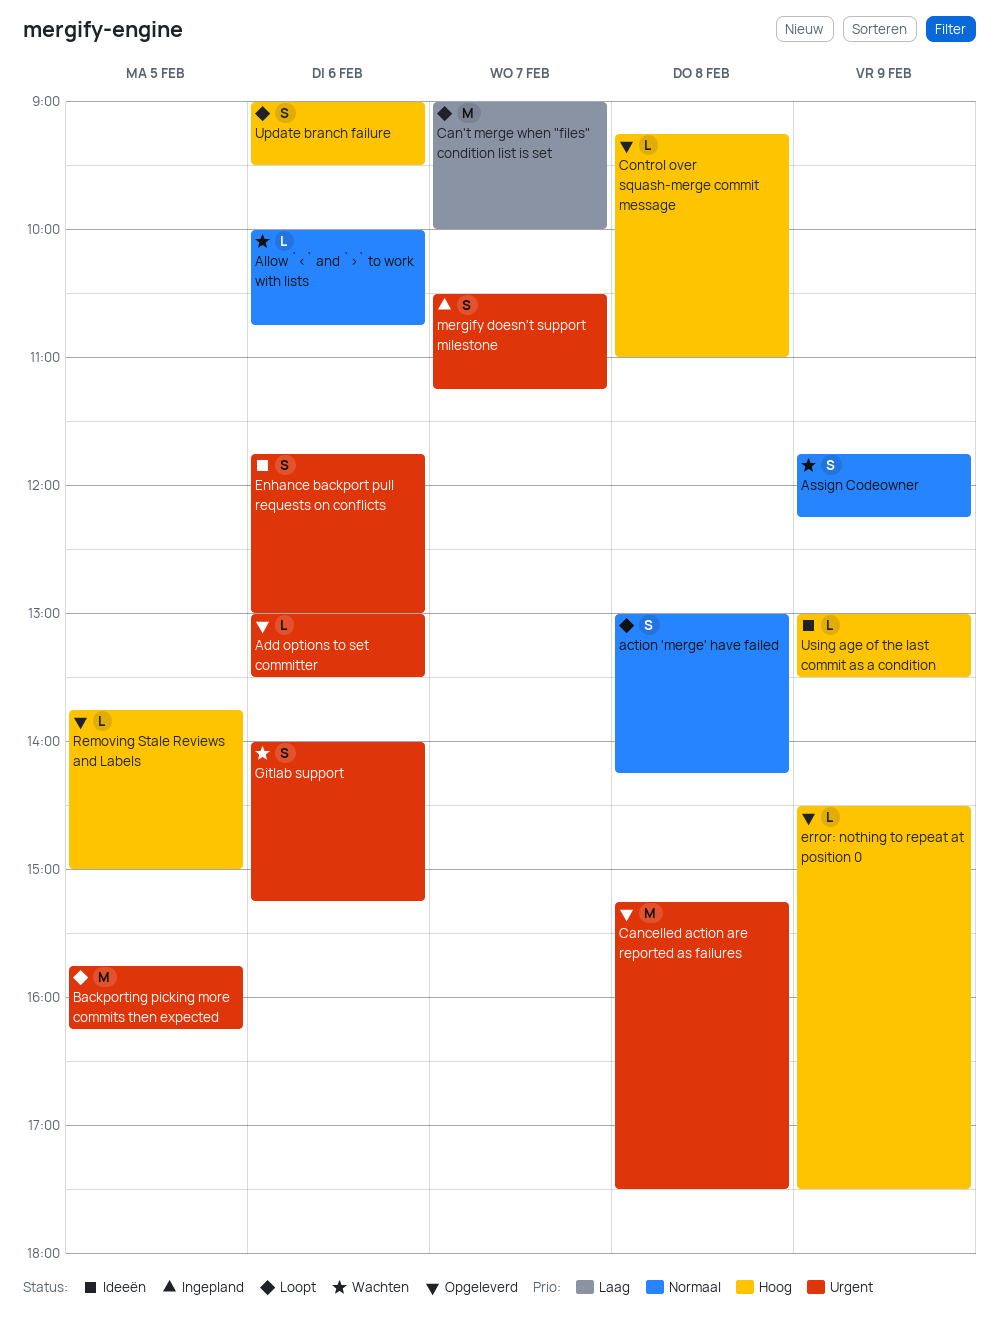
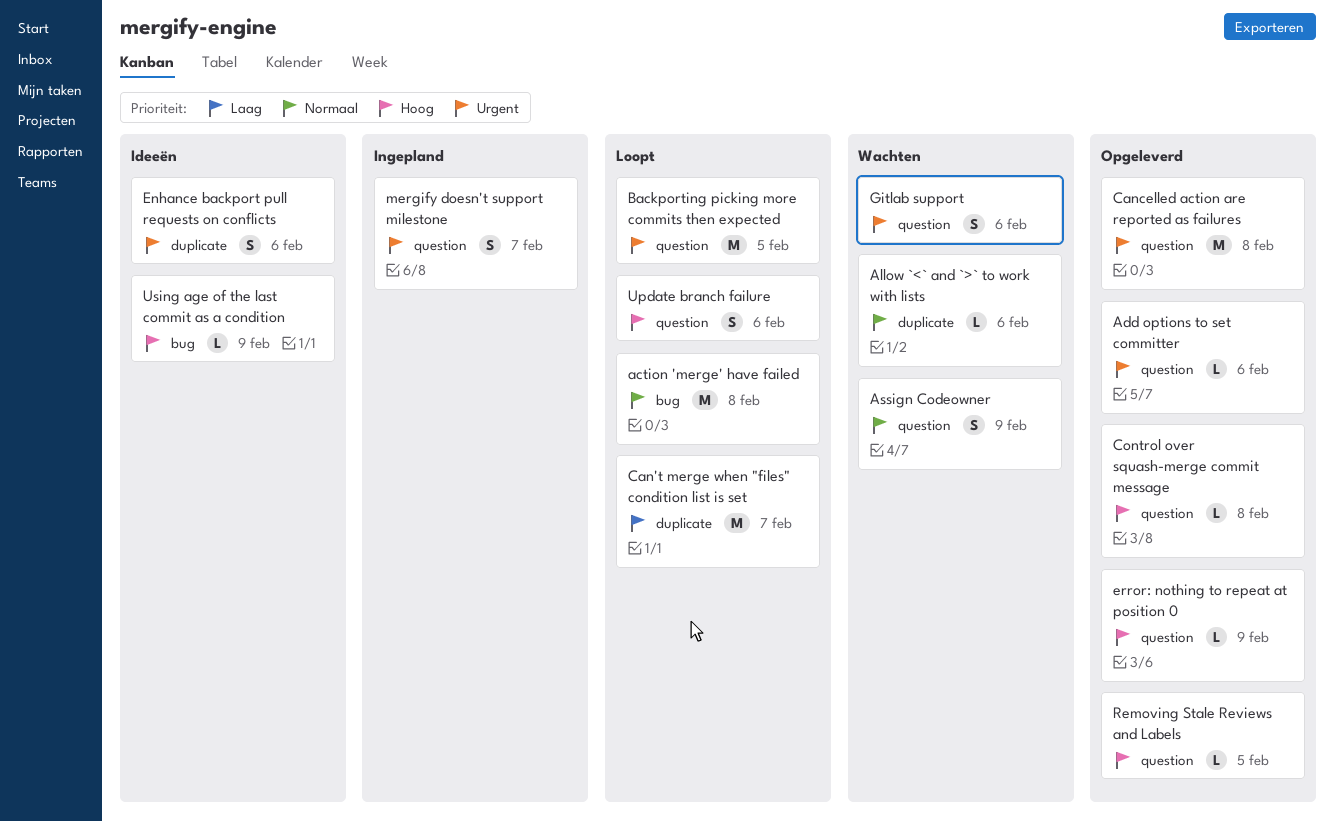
action 'merge' have failed, estimate: S -> M

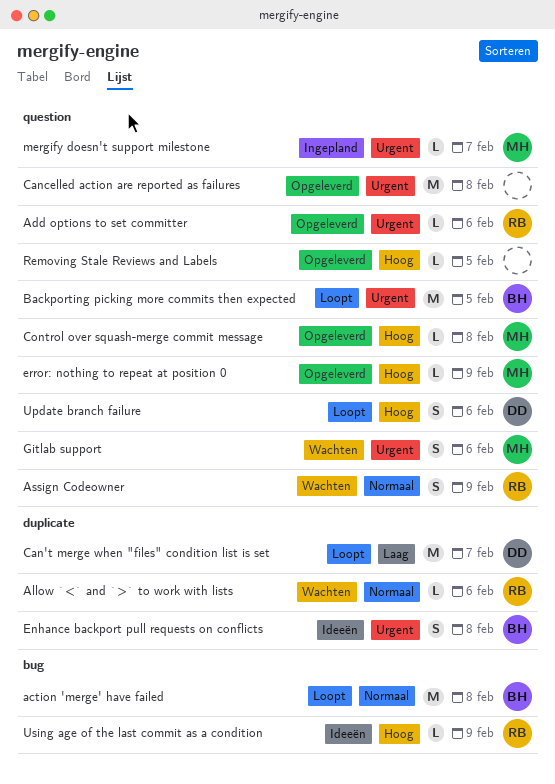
Enhance backport pull requests on conflicts, day: Feb 6 -> Feb 8
mergify doesn't support milestone, estimate: S -> L

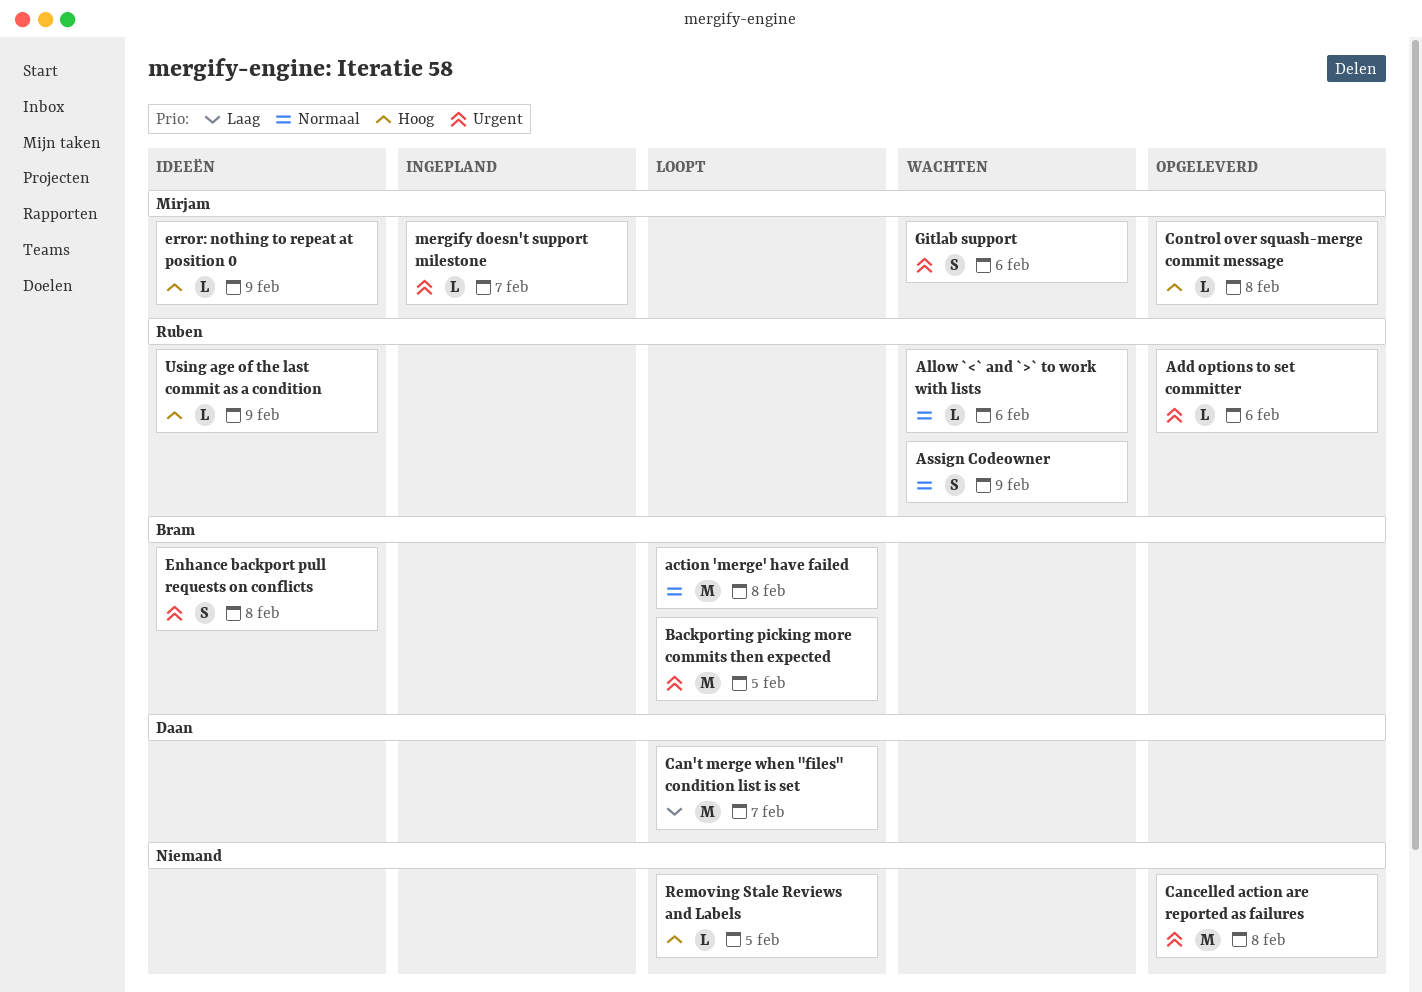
error: nothing to repeat at position 0, status: Opgeleverd -> Ideeën
Removing Stale Reviews and Labels, status: Opgeleverd -> Loopt
Update branch failure: present -> none

